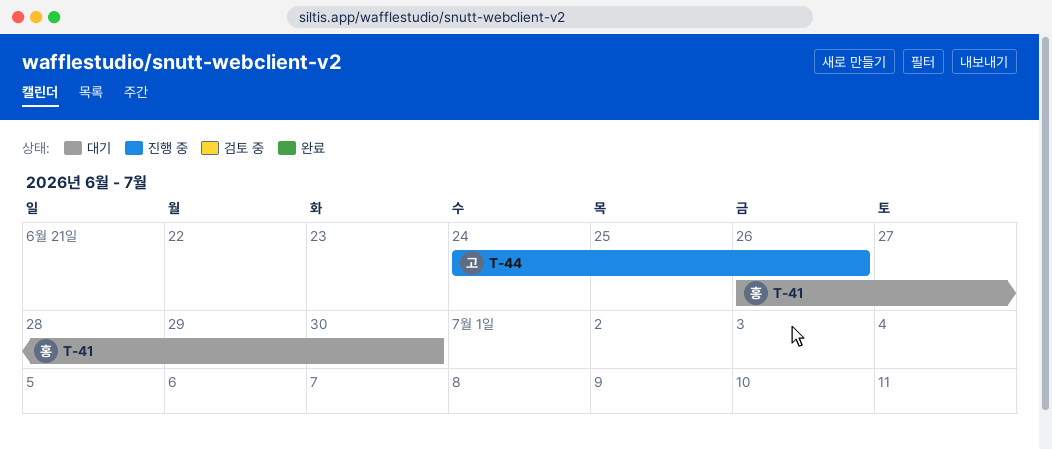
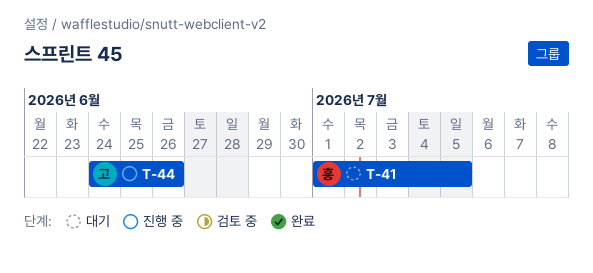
T-41, start: Jun 26 -> Jul 1
T-41, due: Jun 30 -> Jul 5

